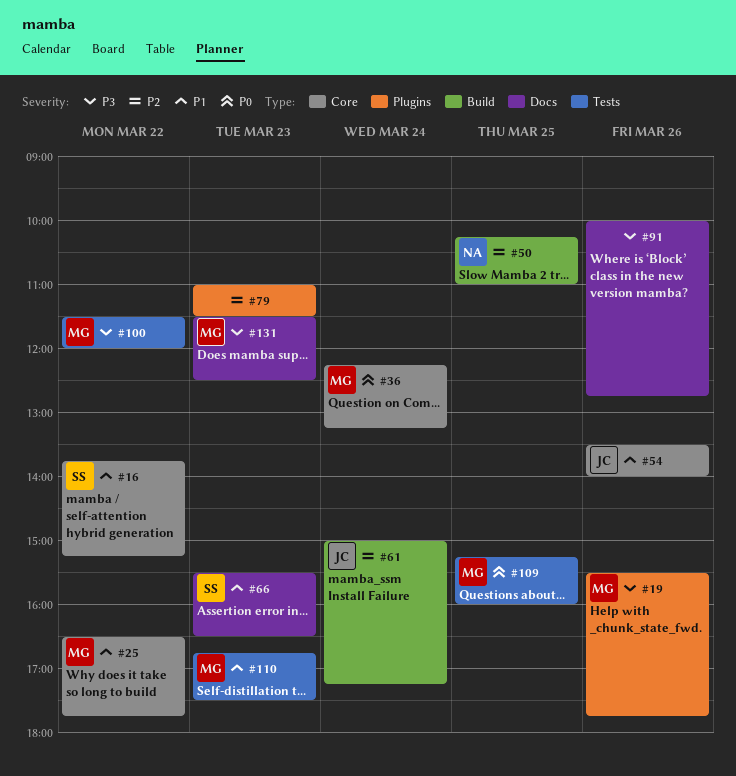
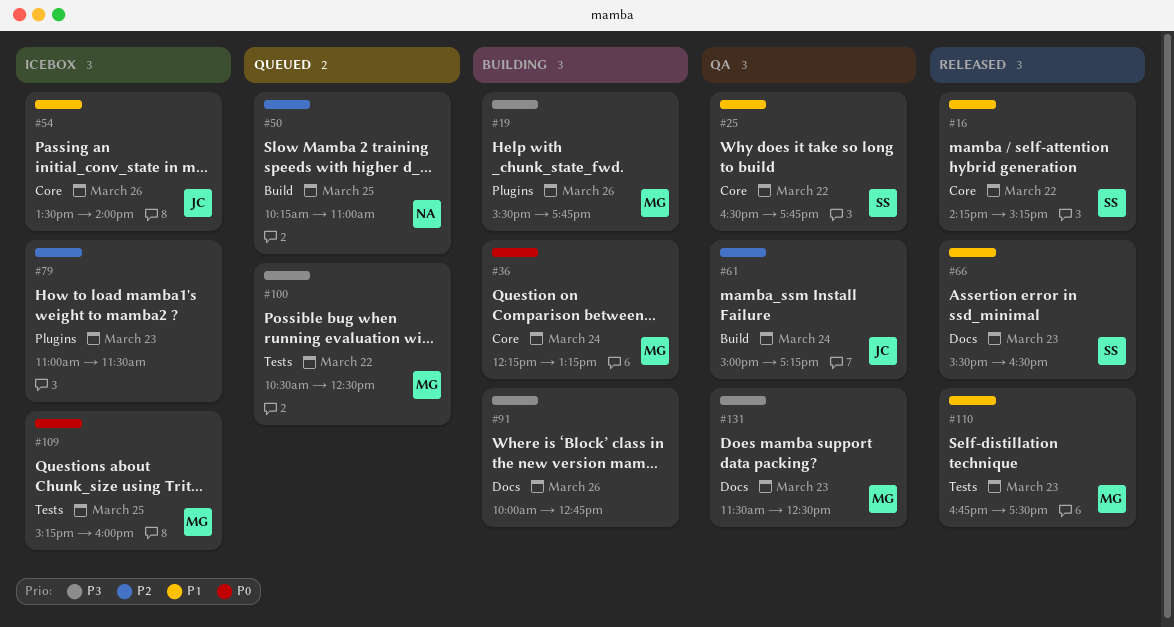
#16, begins: 13:45 -> 14:15
#25, owner: MG -> SS
#100, begins: 11:30 -> 10:30
#100, ends: 12:00 -> 12:30

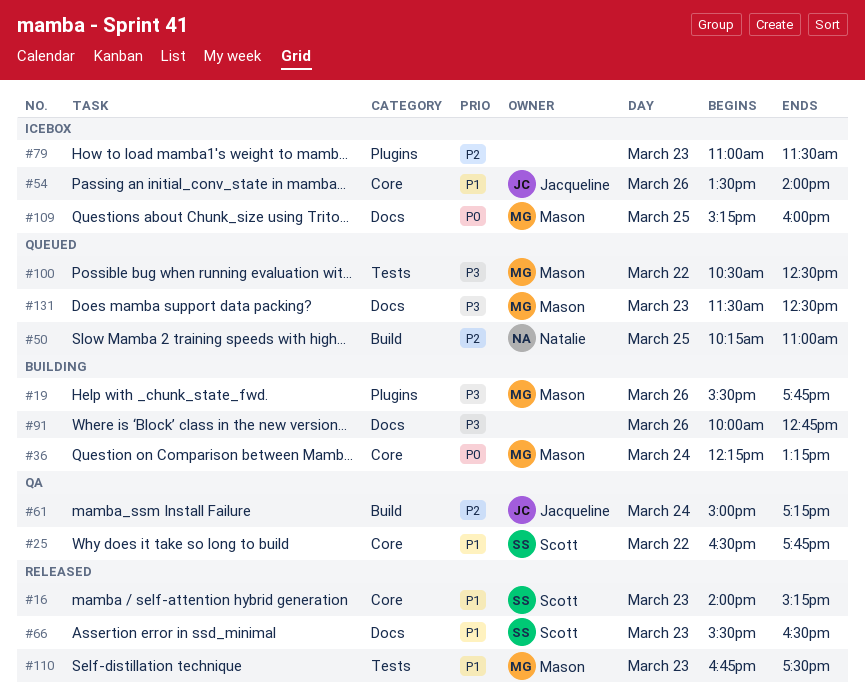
#16, day: Mar 22 -> Mar 23
#16, begins: 14:15 -> 14:00
#109, label: Tests -> Docs
#131, status: QA -> Queued

